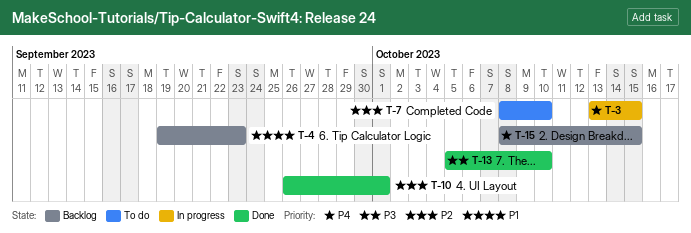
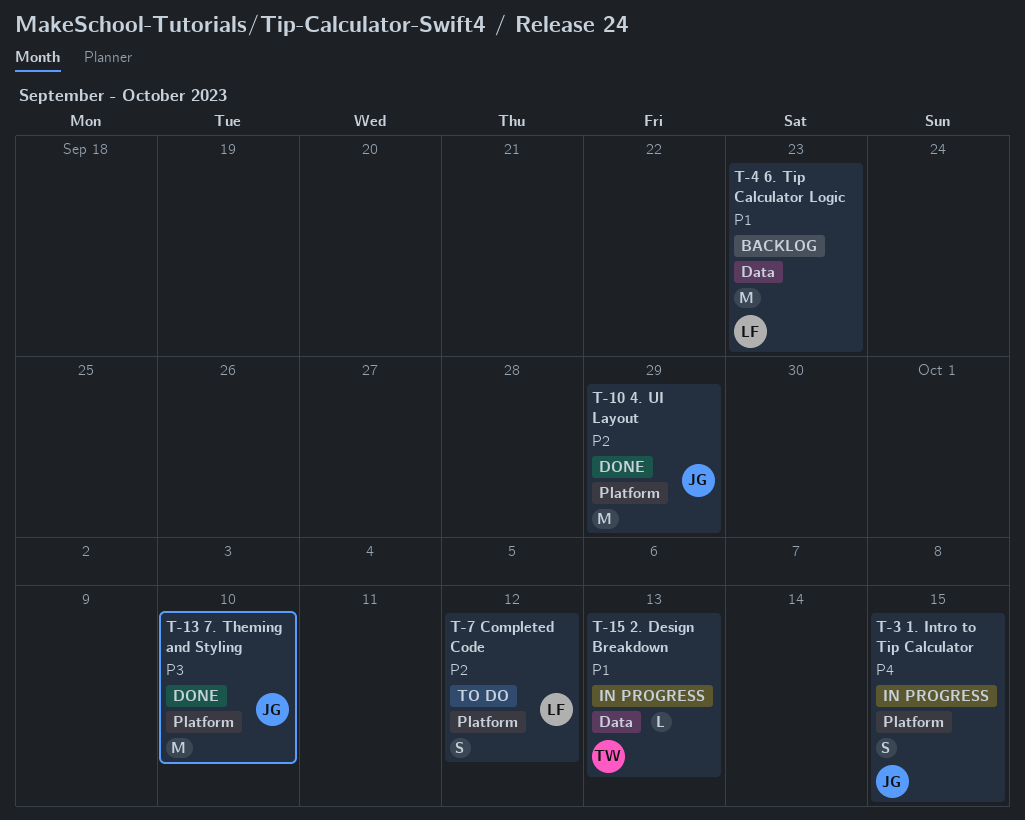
T-7, due: Oct 10 -> Oct 12
T-10, due: Oct 1 -> Sep 29
T-15, status: Backlog -> In progress
T-15, priority: P4 -> P1
T-15, due: Oct 15 -> Oct 13

